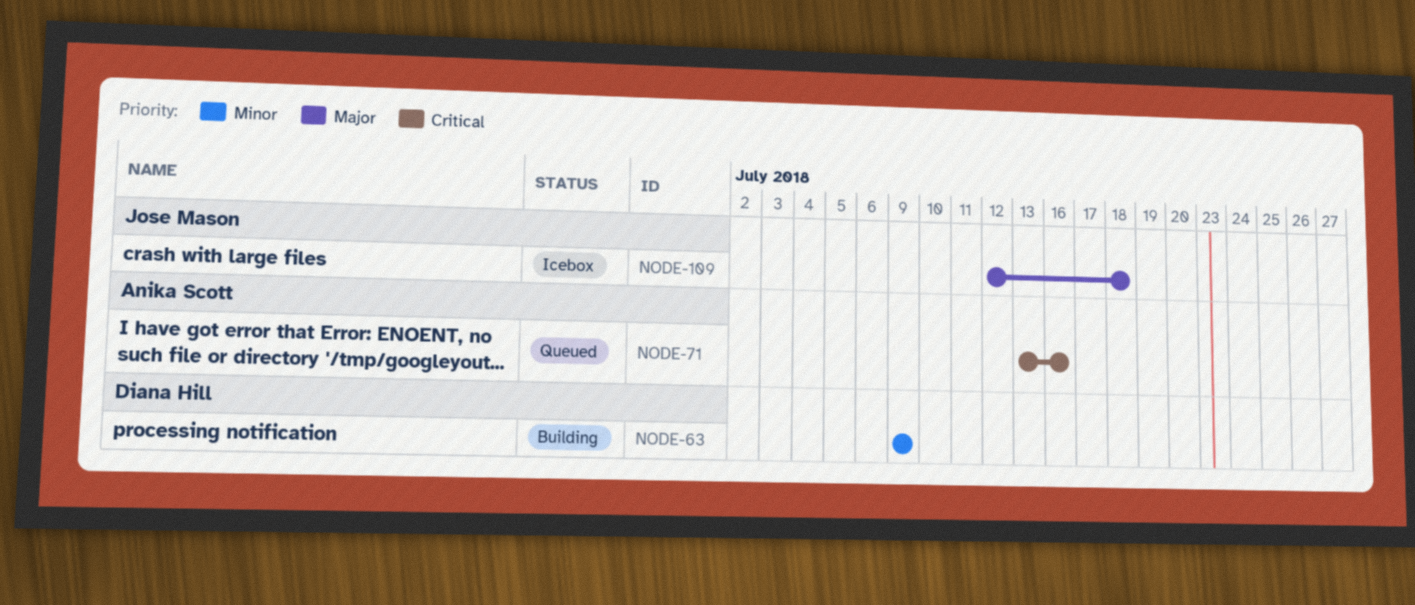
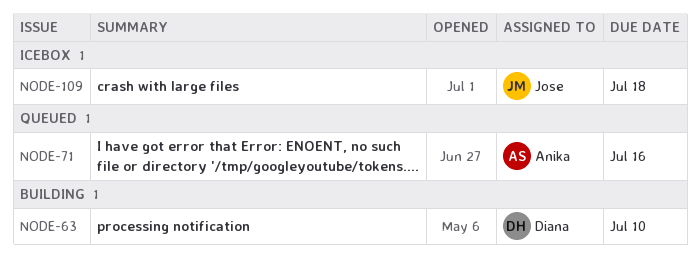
NODE-63, due: Jul 9 -> Jul 10

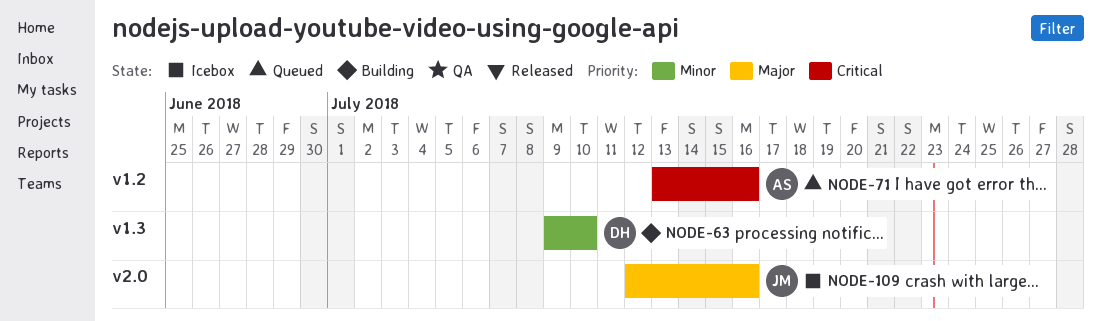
NODE-109, due: Jul 18 -> Jul 16

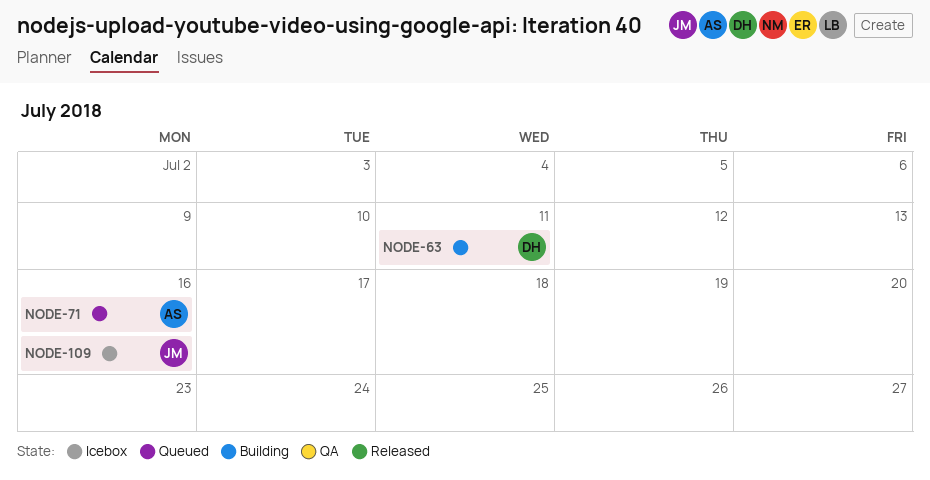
NODE-63, due: Jul 10 -> Jul 11

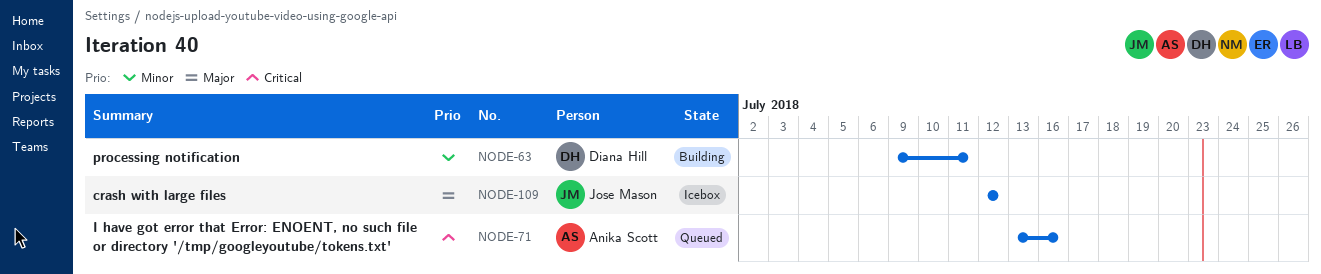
NODE-109, due: Jul 16 -> Jul 12

